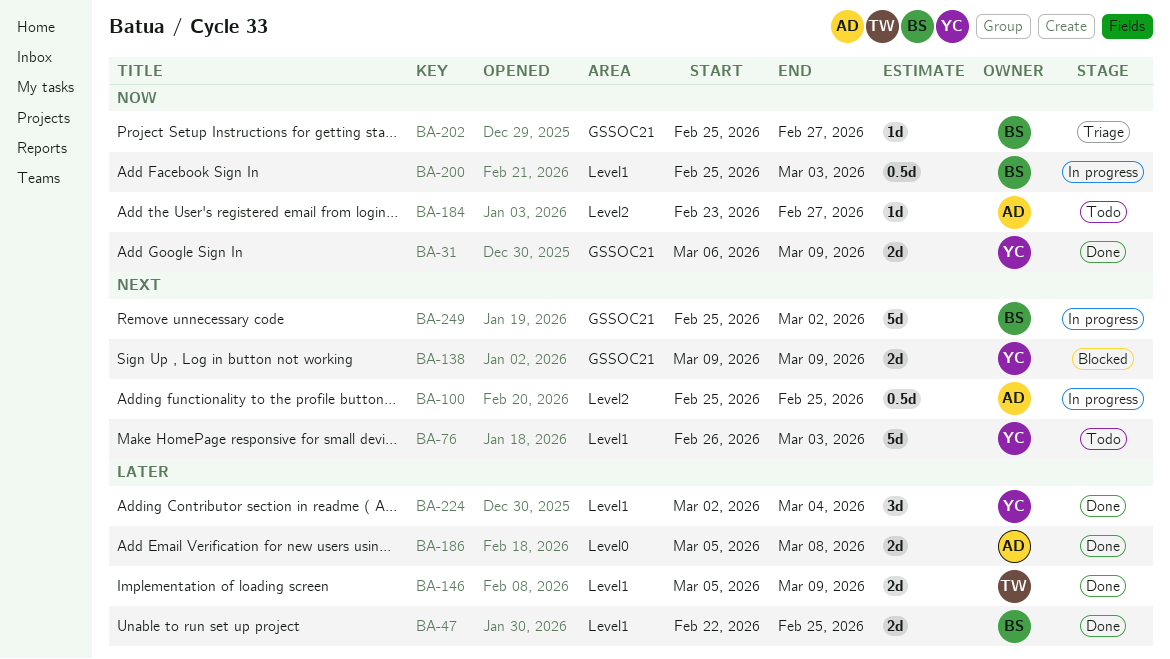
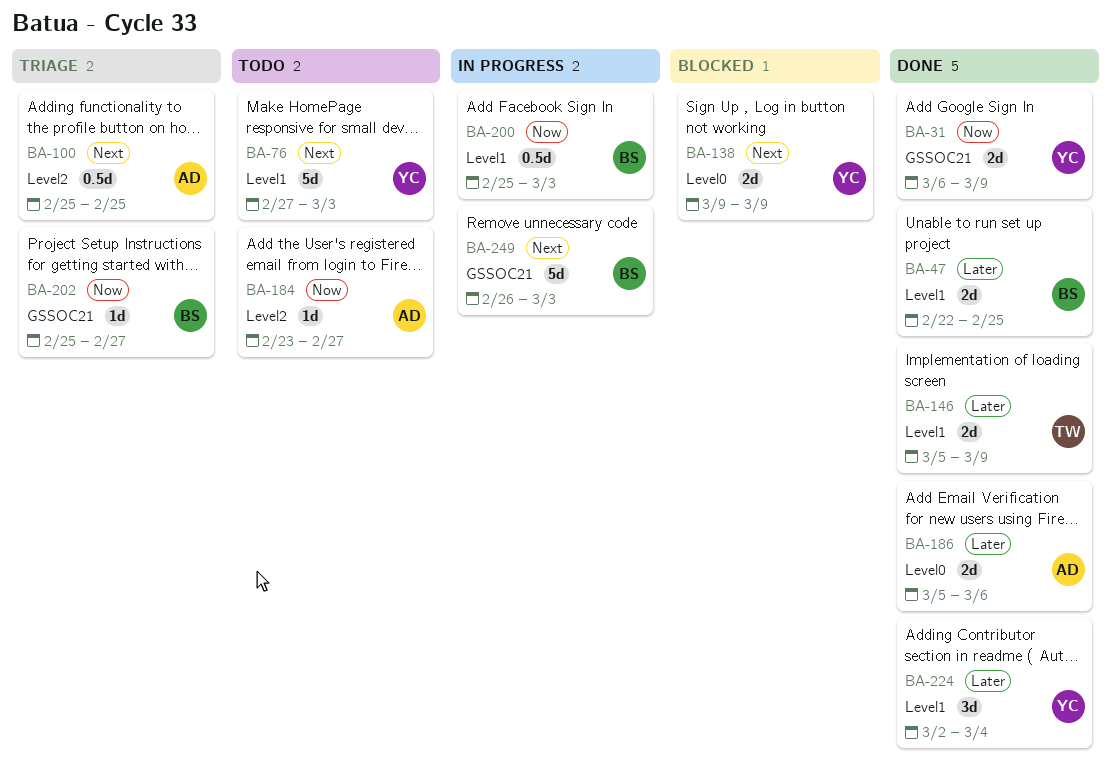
BA-76, start: Feb 26 -> Feb 27
BA-100, status: In progress -> Triage
BA-138, label: GSSOC21 -> Level0
BA-186, due: Mar 8 -> Mar 6
BA-249, start: Feb 25 -> Feb 26
BA-249, due: Mar 2 -> Mar 3

